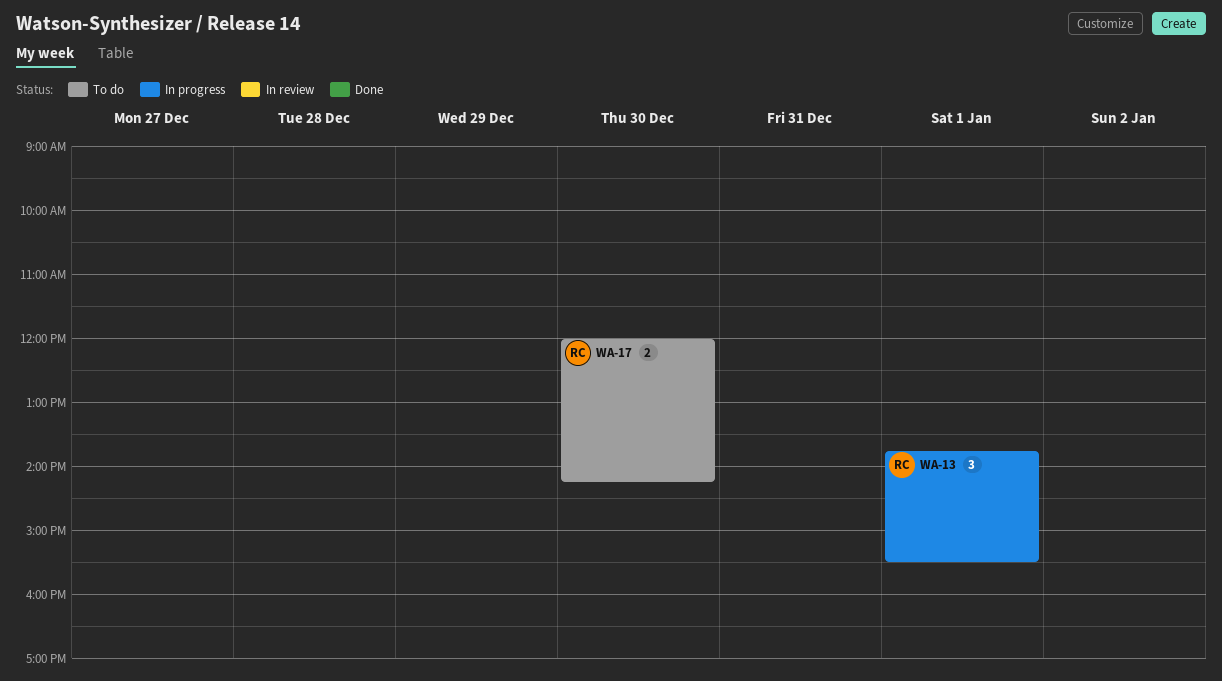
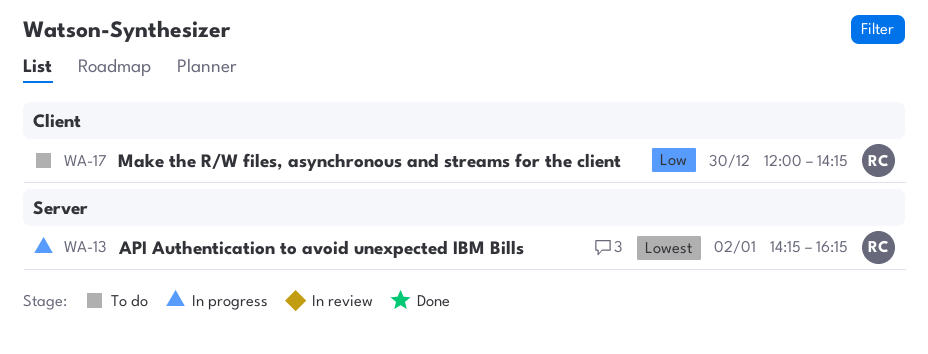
WA-13, day: Jan 1 -> Jan 2
WA-13, begins: 13:45 -> 14:15
WA-13, ends: 15:30 -> 16:15

